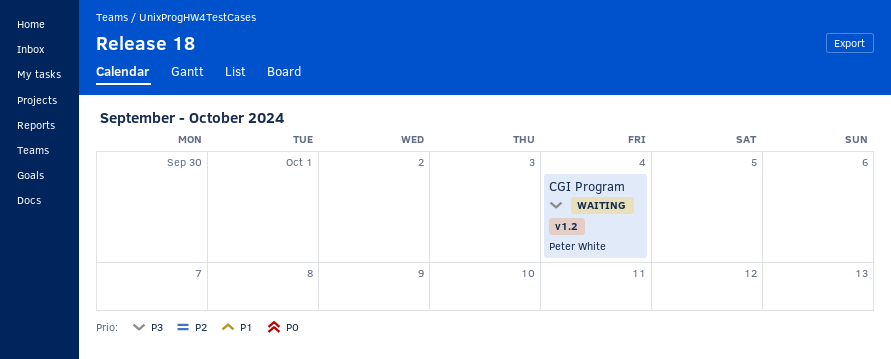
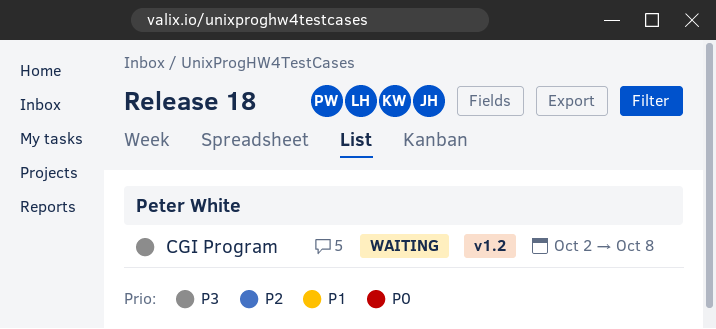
CGI Program, due: Oct 4 -> Oct 8

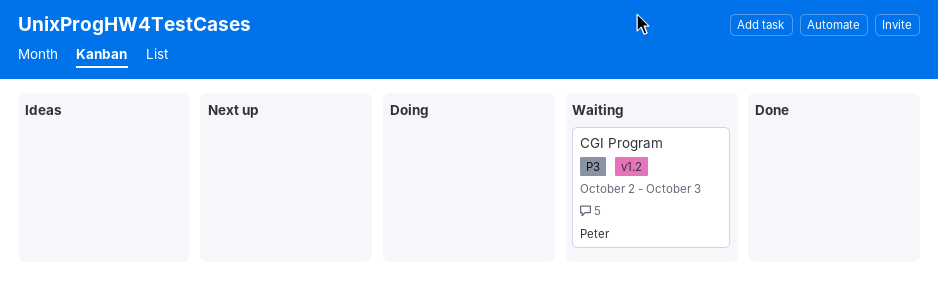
CGI Program, due: Oct 8 -> Oct 3

